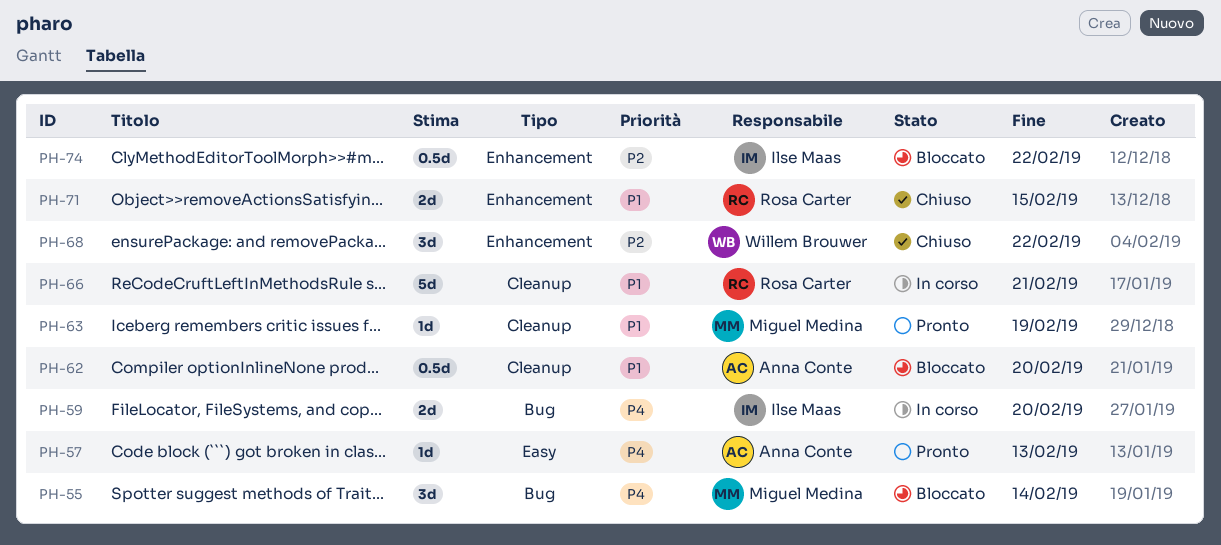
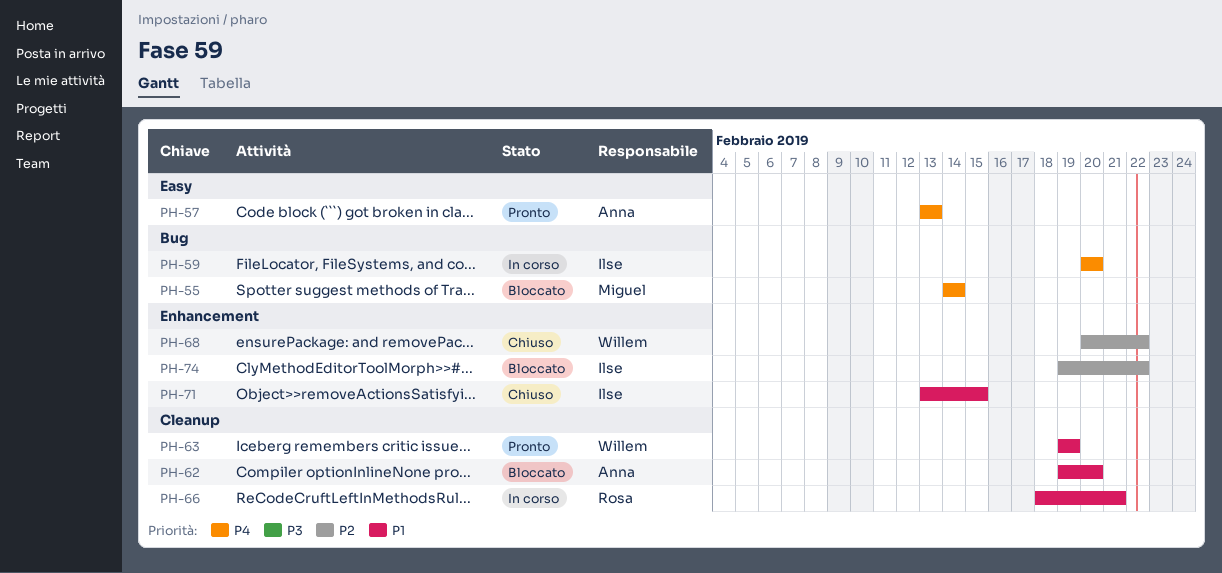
PH-63, owner: Miguel Medina -> Willem Brouwer
PH-71, owner: Rosa Carter -> Ilse Maas

